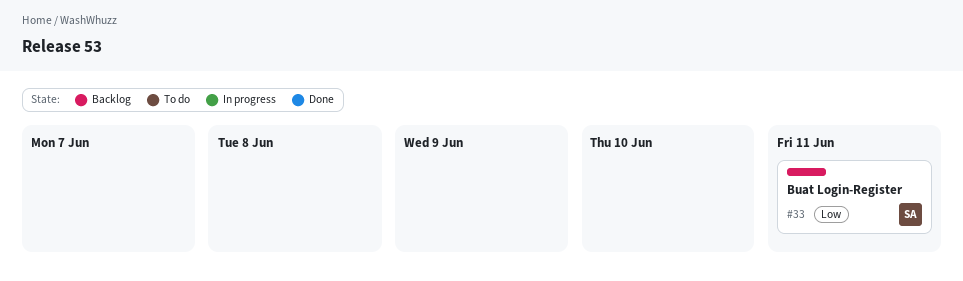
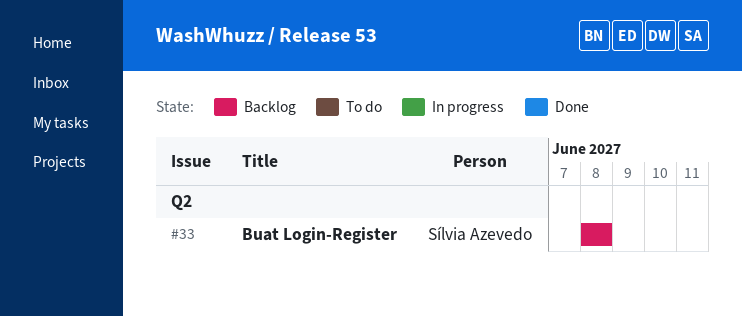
#33, due: Jun 11 -> Jun 8

